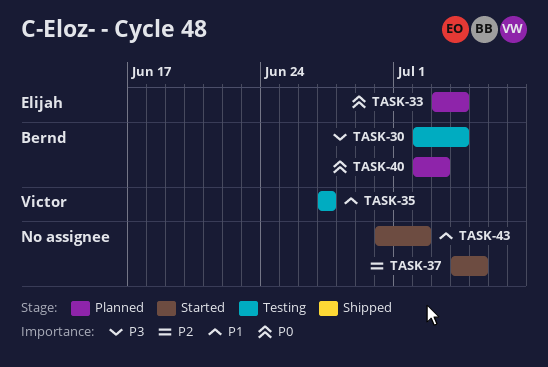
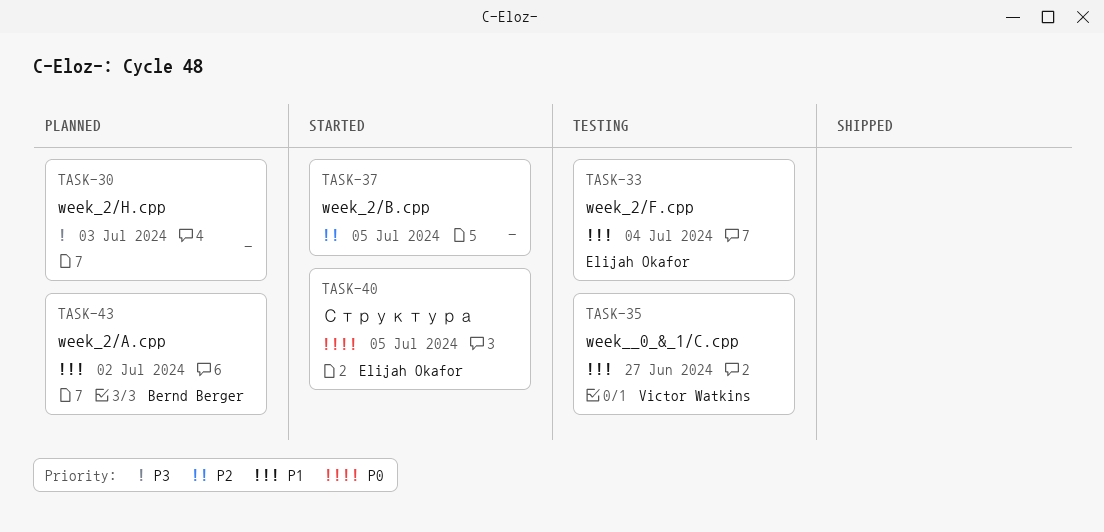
TASK-30, status: Testing -> Planned
TASK-30, owner: Bernd Berger -> none
TASK-30, due: Jul 4 -> Jul 3
TASK-33, status: Planned -> Testing
TASK-33, priority: P0 -> P1
TASK-40, status: Planned -> Started
TASK-40, owner: Bernd Berger -> Elijah Okafor
TASK-40, due: Jul 3 -> Jul 5
TASK-43, status: Started -> Planned
TASK-43, owner: none -> Bernd Berger

